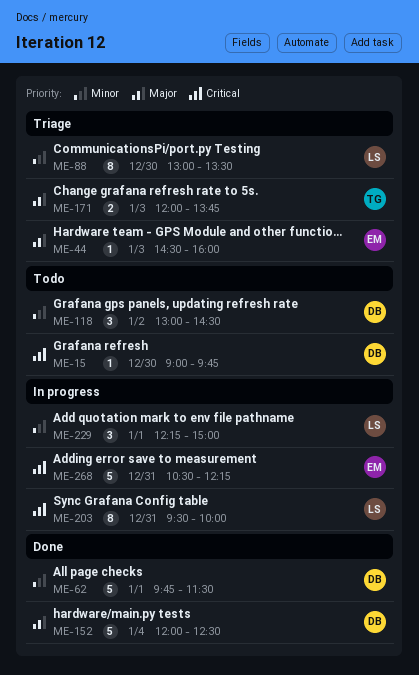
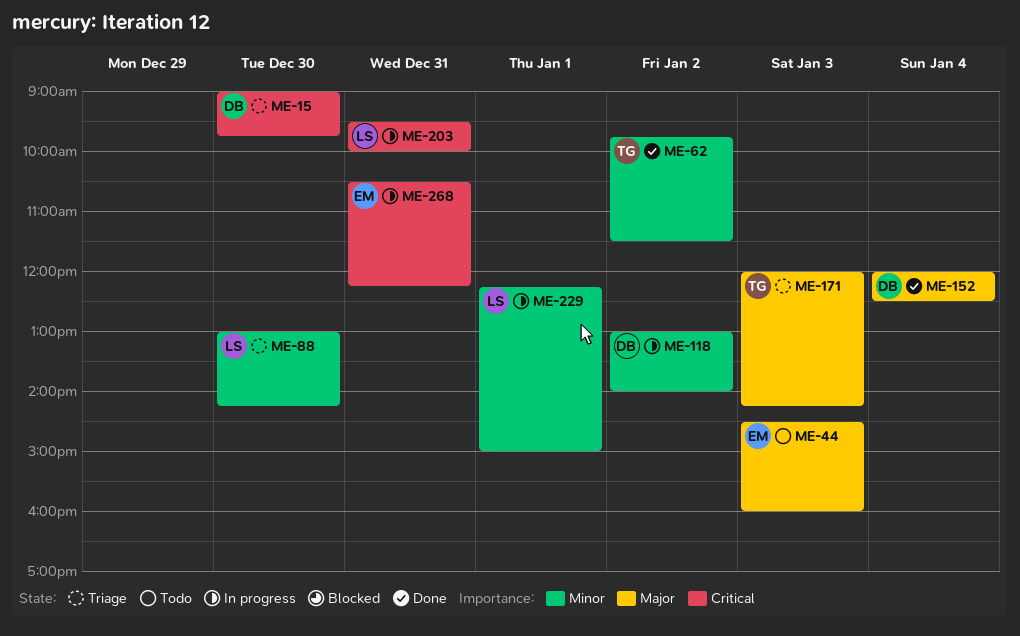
ME-15, status: Todo -> Triage
ME-44, status: Triage -> Todo
ME-62, owner: DB -> TG
ME-62, day: Jan 1 -> Jan 2
ME-88, ends: 13:30 -> 14:15
ME-118, status: Todo -> In progress
ME-118, ends: 14:30 -> 14:00
ME-171, ends: 13:45 -> 14:15

